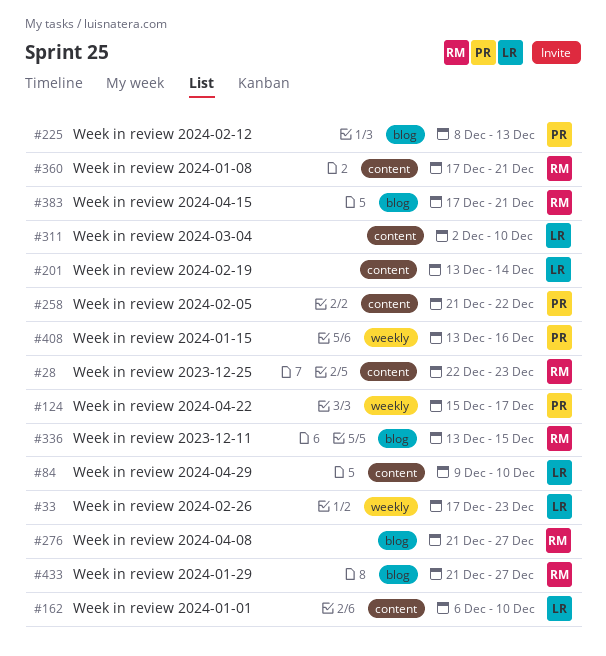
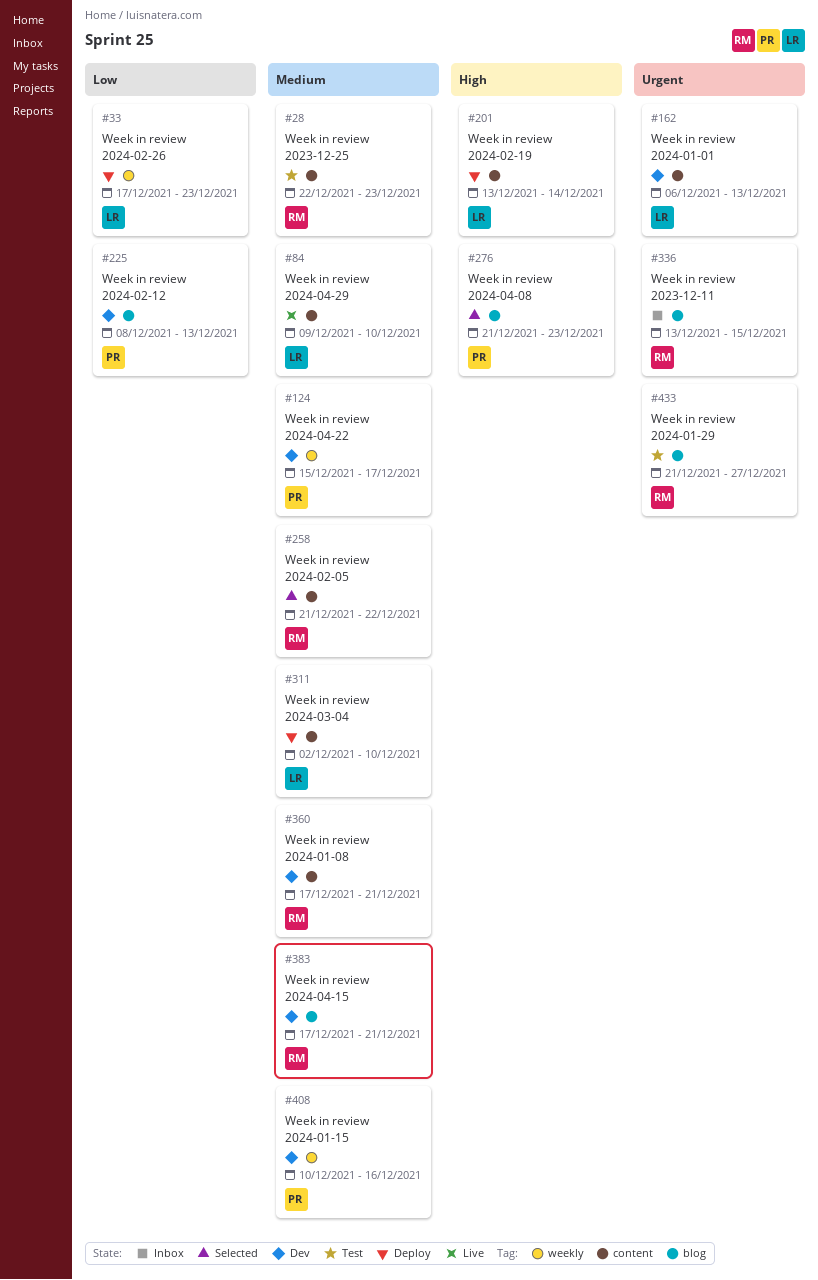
#162, due: Dec 10 -> Dec 13
#258, owner: PR -> RM
#276, owner: RM -> PR
#276, due: Dec 27 -> Dec 23
#408, start: Dec 13 -> Dec 10

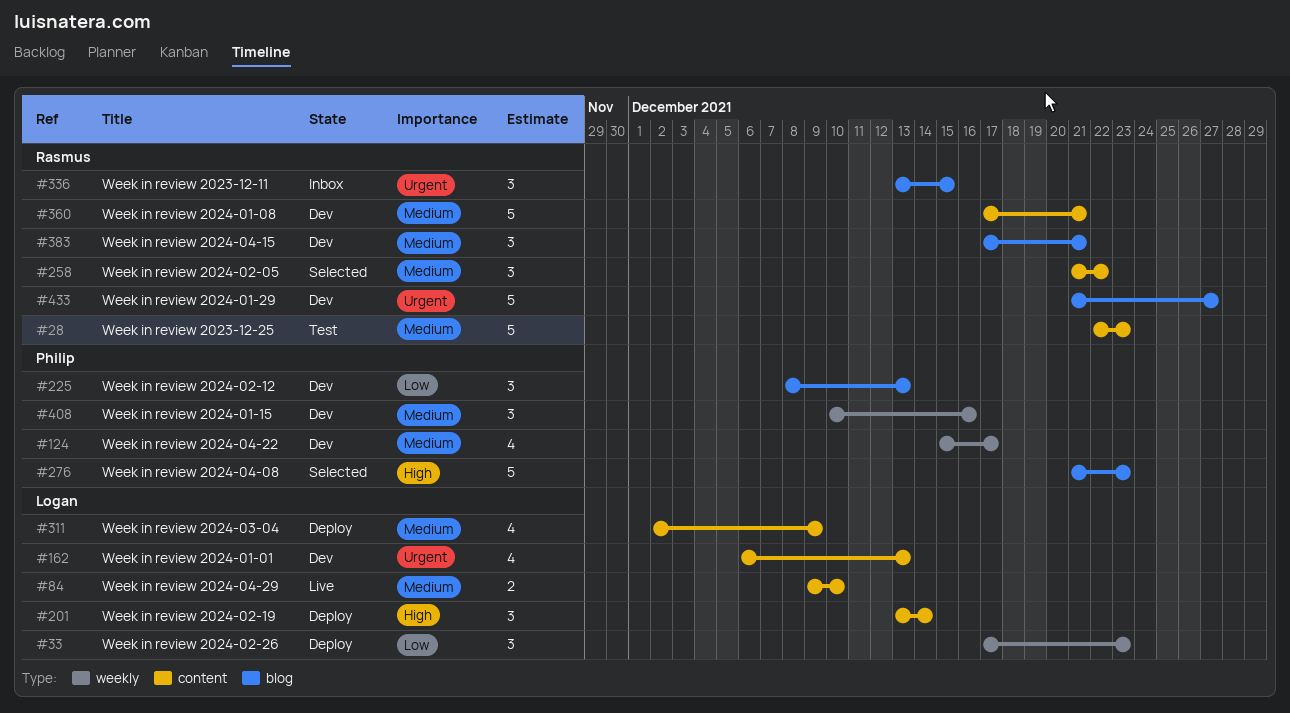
#311, due: Dec 10 -> Dec 9
#433, status: Test -> Dev

